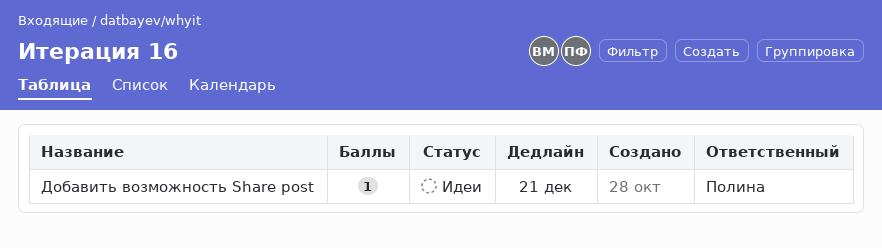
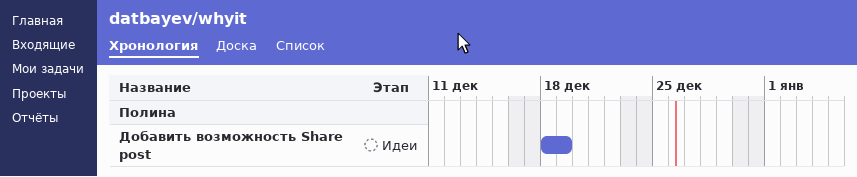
Добавить возможность Share post, due: Dec 21 -> Dec 19

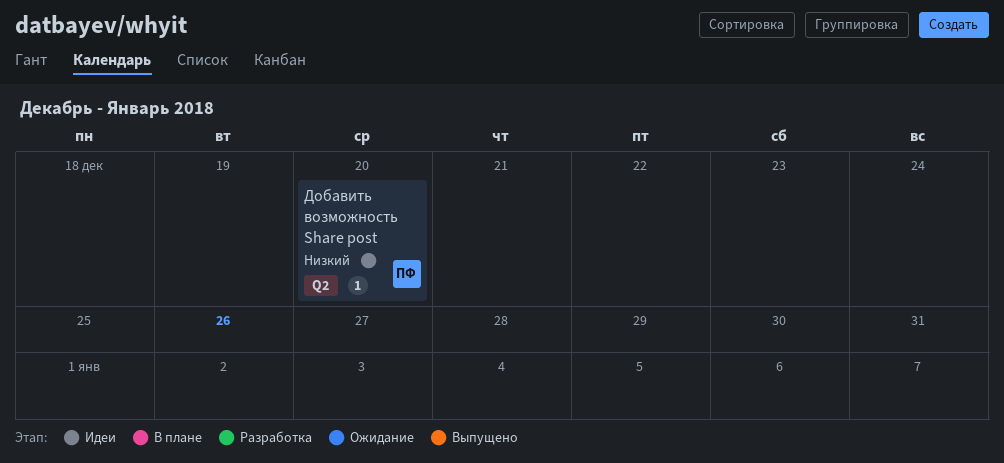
Добавить возможность Share post, due: Dec 19 -> Dec 20

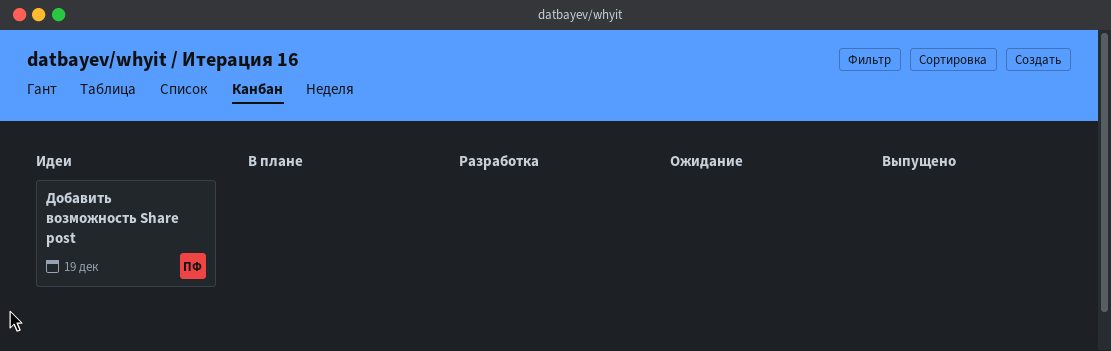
Добавить возможность Share post, due: Dec 20 -> Dec 19

